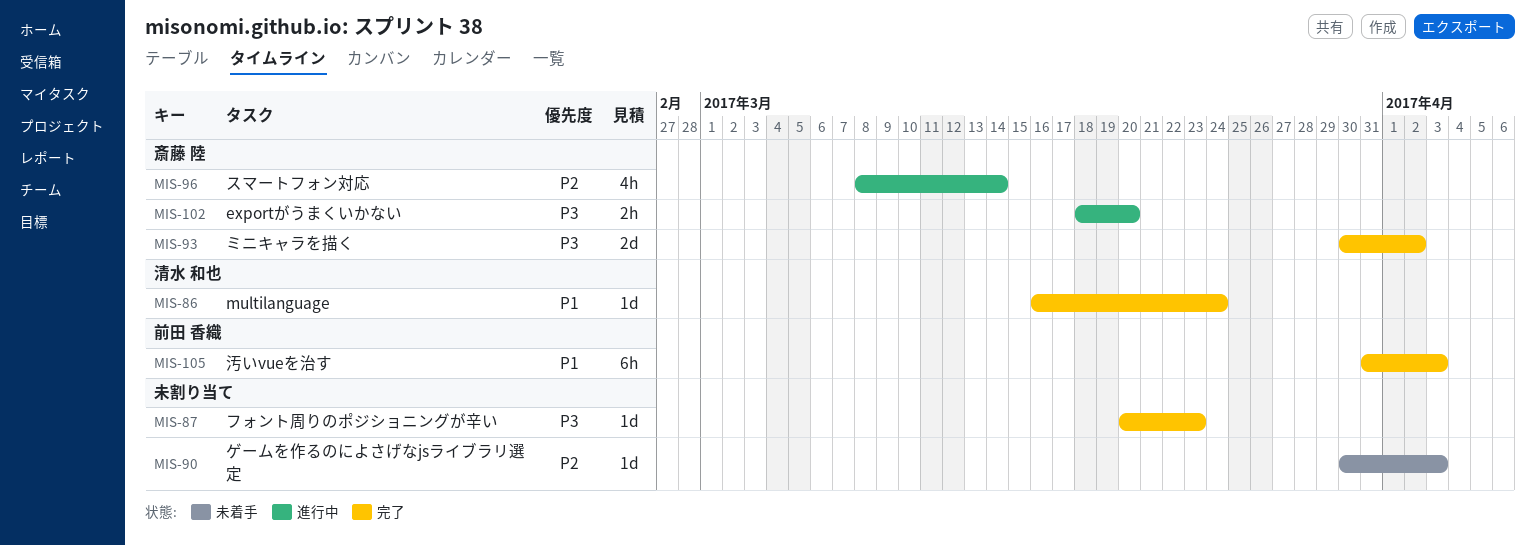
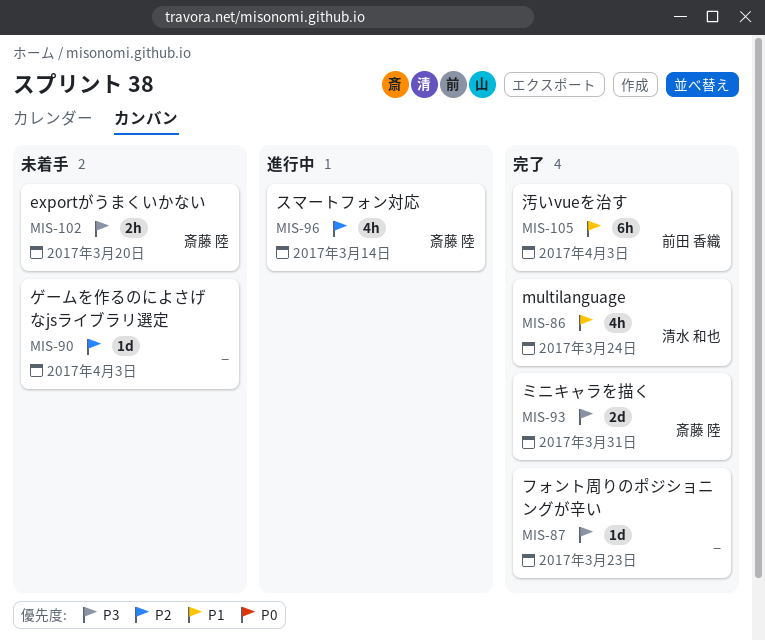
MIS-86, estimate: 1d -> 4h
MIS-93, due: Apr 2 -> Mar 31
MIS-102, status: 進行中 -> 未着手

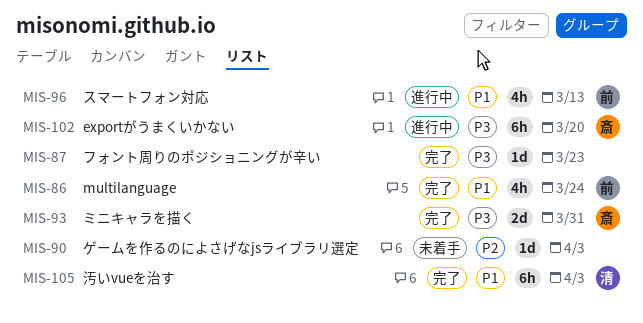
MIS-86, owner: 清水 和也 -> 前田 香織
MIS-96, owner: 斎藤 陸 -> 前田 香織
MIS-96, priority: P2 -> P1
MIS-96, due: Mar 14 -> Mar 13
MIS-102, status: 未着手 -> 進行中
MIS-102, estimate: 2h -> 6h
MIS-105, owner: 前田 香織 -> 清水 和也

